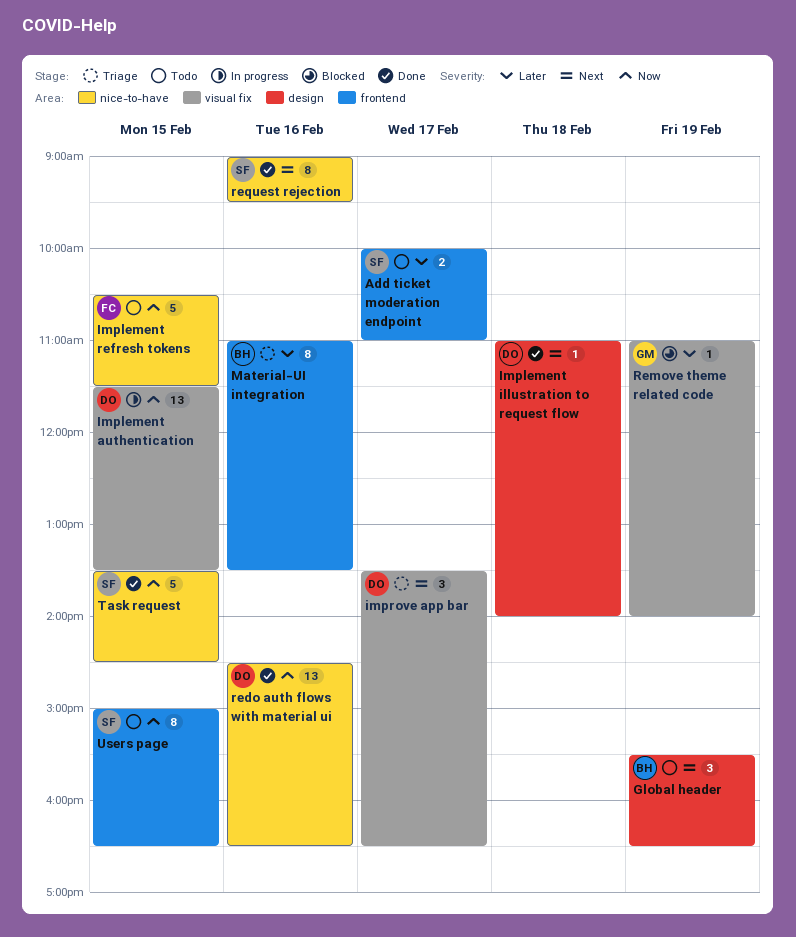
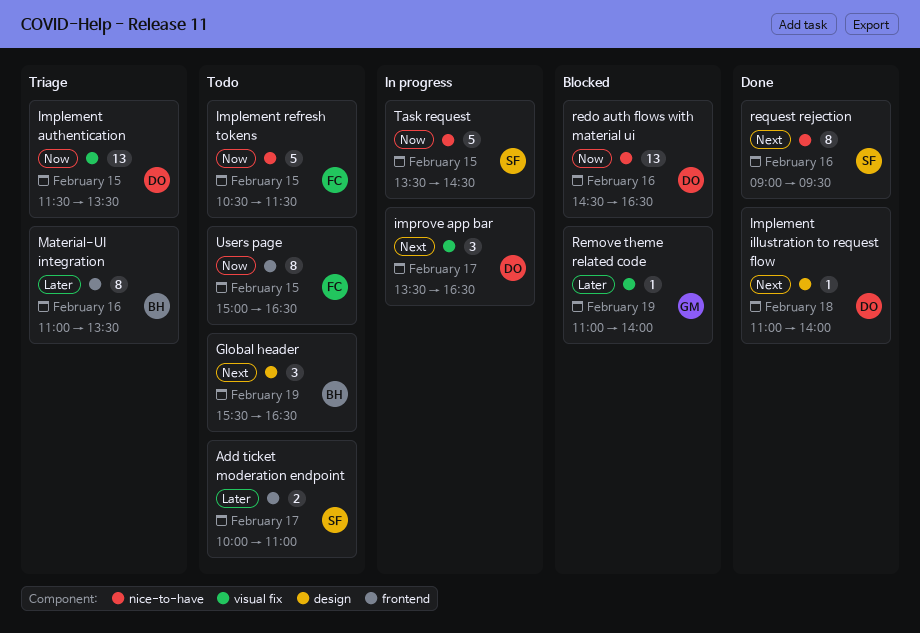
Implement authentication, status: In progress -> Triage
improve app bar, status: Triage -> In progress
redo auth flows with material ui, status: Done -> Blocked
Task request, status: Done -> In progress
Users page, owner: SF -> FC

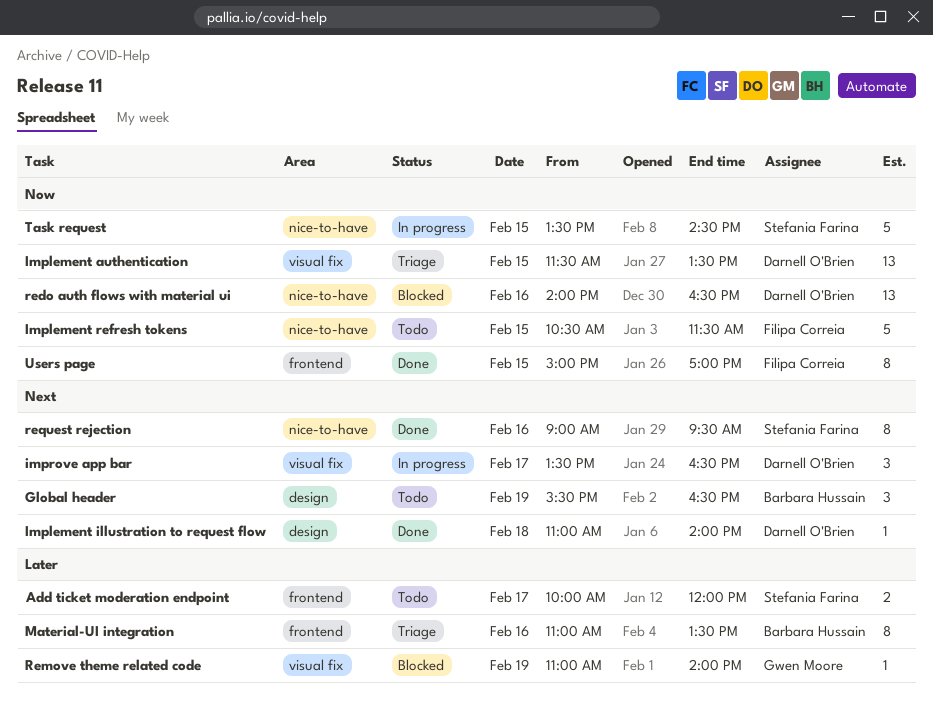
Add ticket moderation endpoint, ends: 11:00 -> 12:00
redo auth flows with material ui, begins: 14:30 -> 14:00
Users page, status: Todo -> Done
Users page, ends: 16:30 -> 17:00

